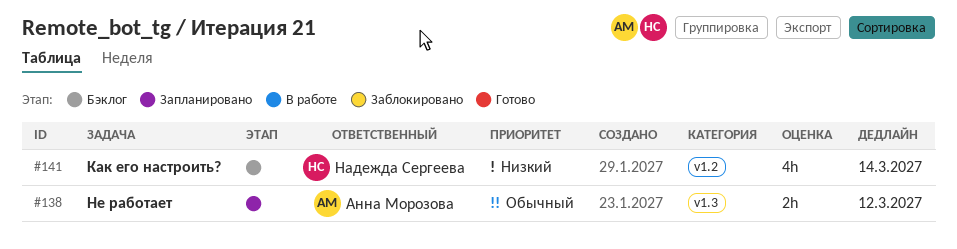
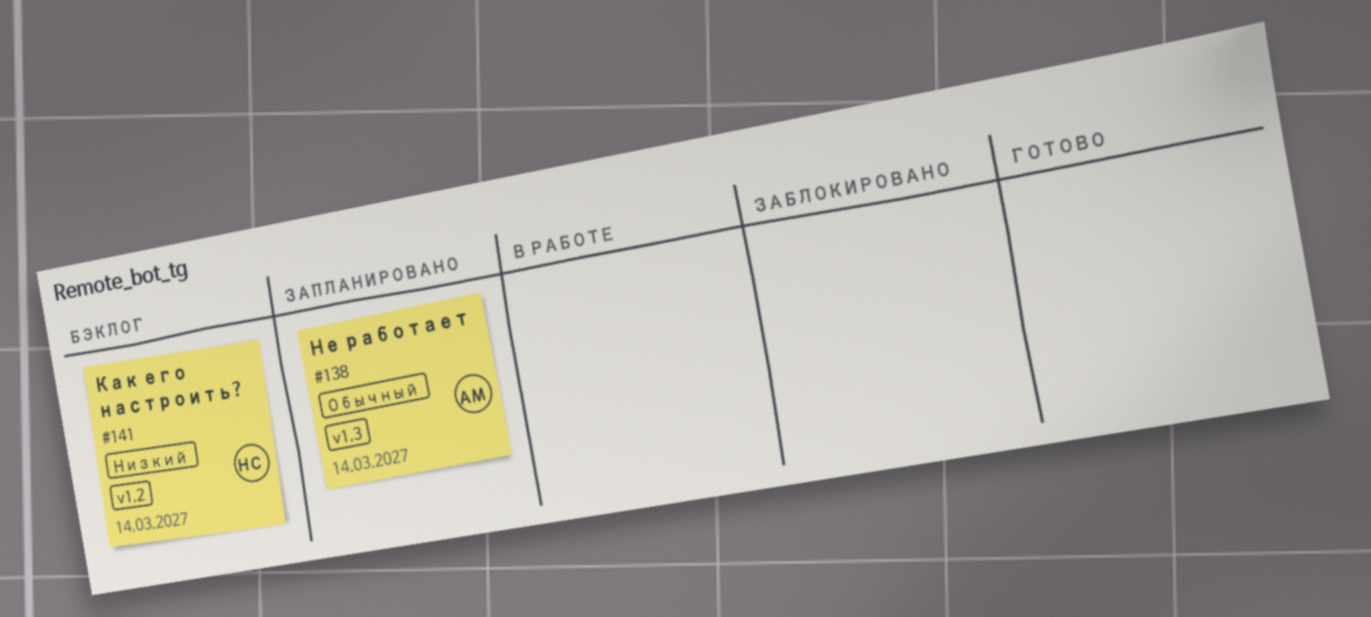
#138, due: Mar 12 -> Mar 14

